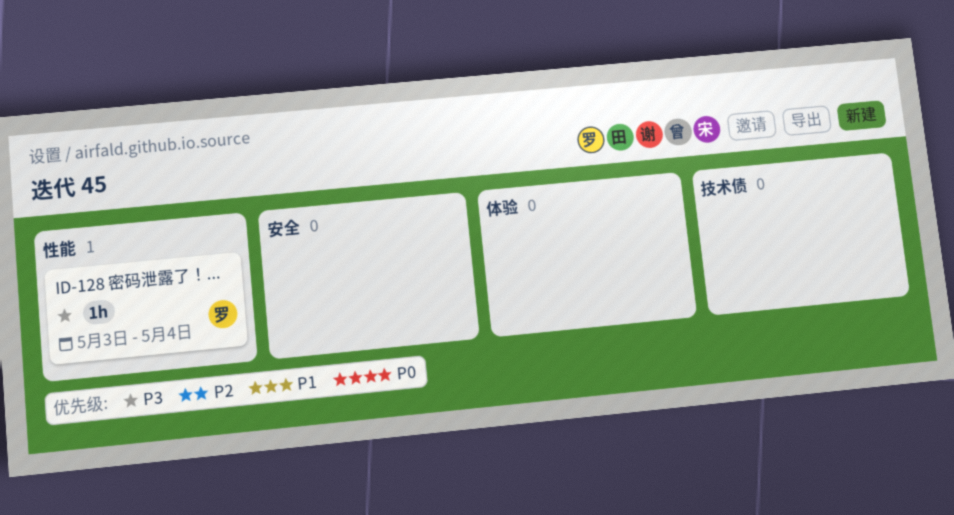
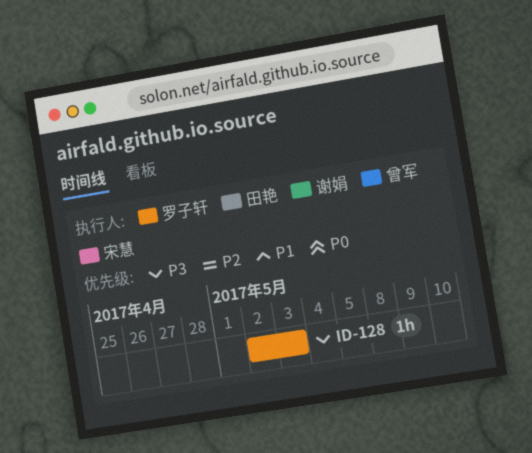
ID-128, start: May 3 -> May 2
ID-128, due: May 4 -> May 3

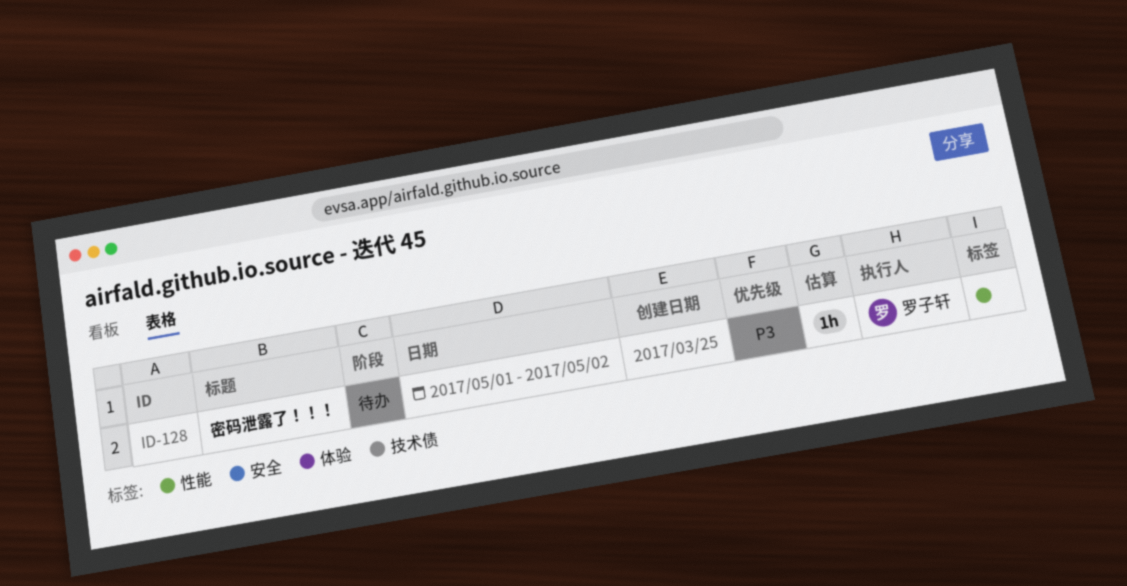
ID-128, start: May 2 -> May 1
ID-128, due: May 3 -> May 2

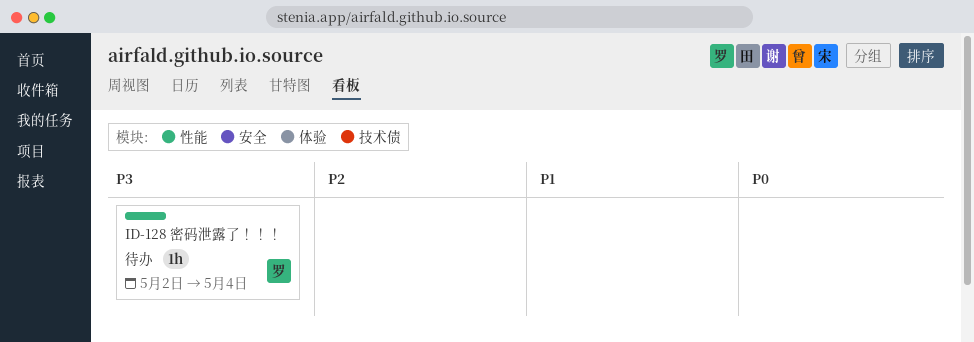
ID-128, start: May 1 -> May 2
ID-128, due: May 2 -> May 4

